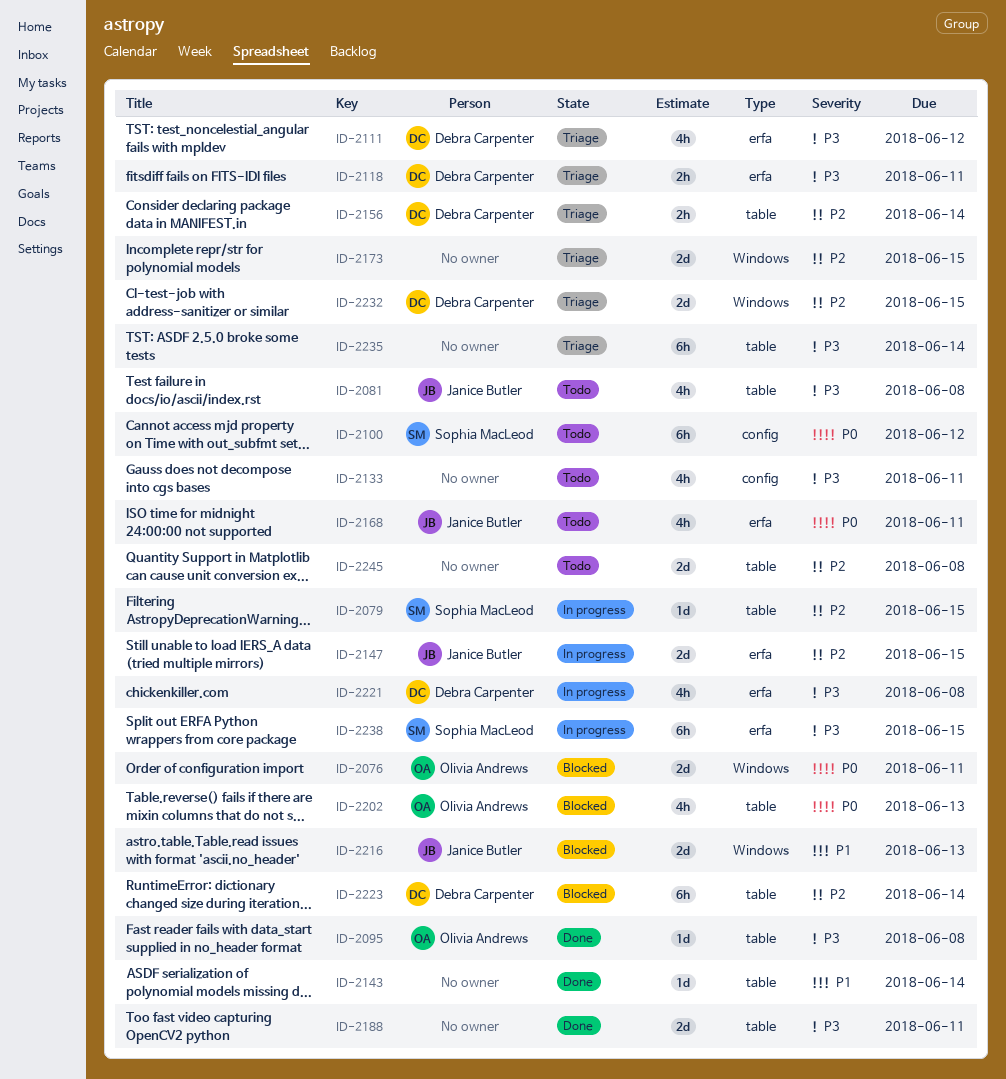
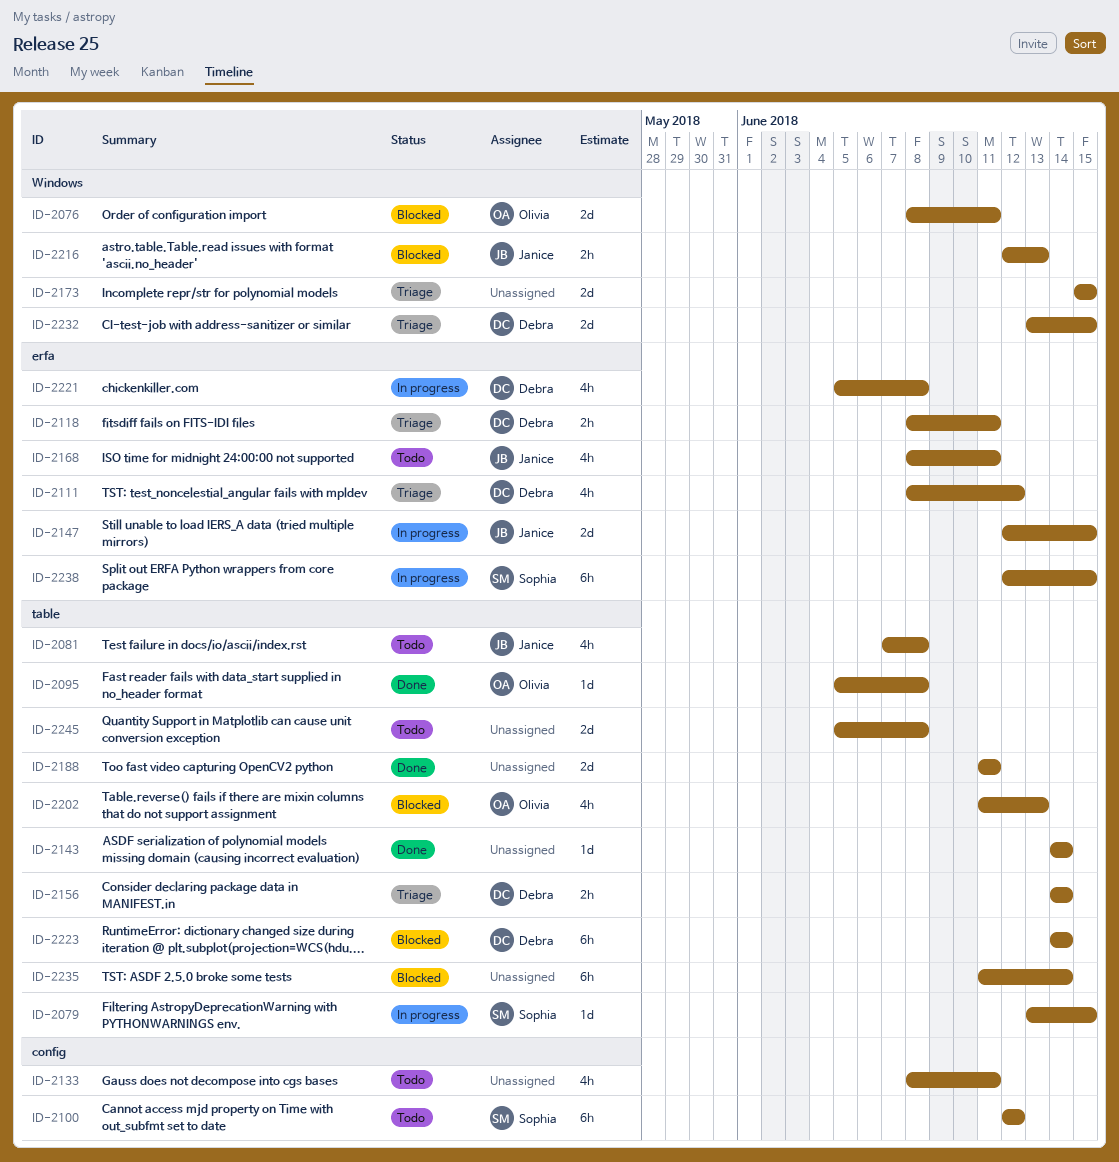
ID-2216, estimate: 2d -> 2h
ID-2235, status: Triage -> Blocked

